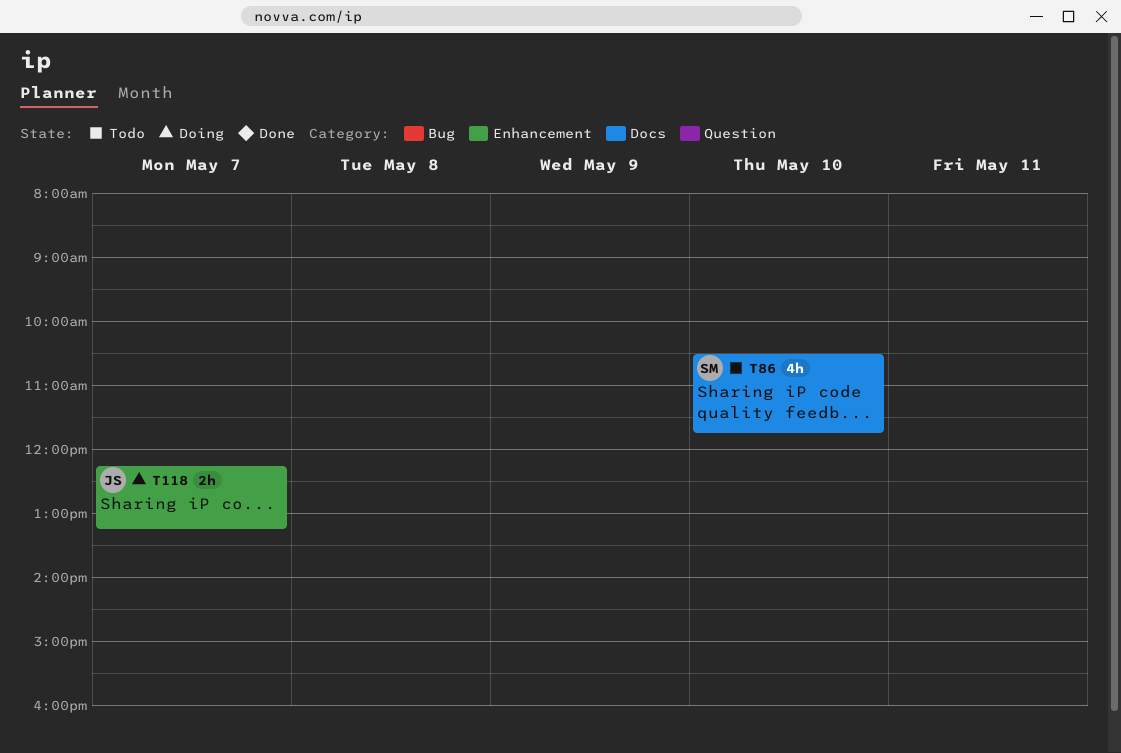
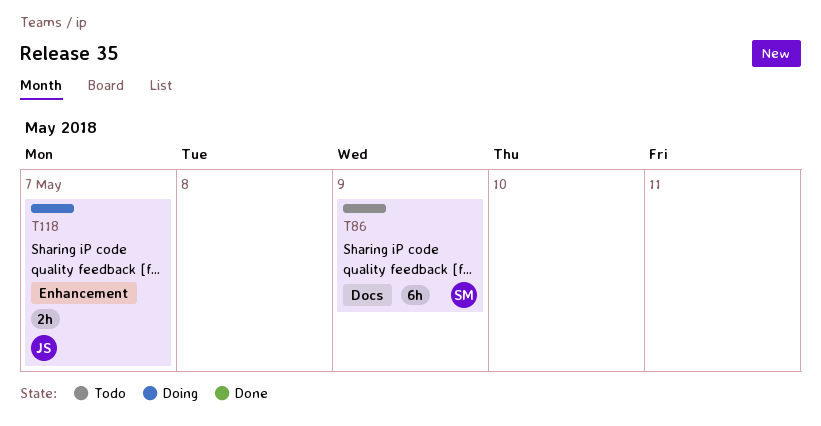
T86, estimate: 4h -> 6h
T86, day: May 10 -> May 9

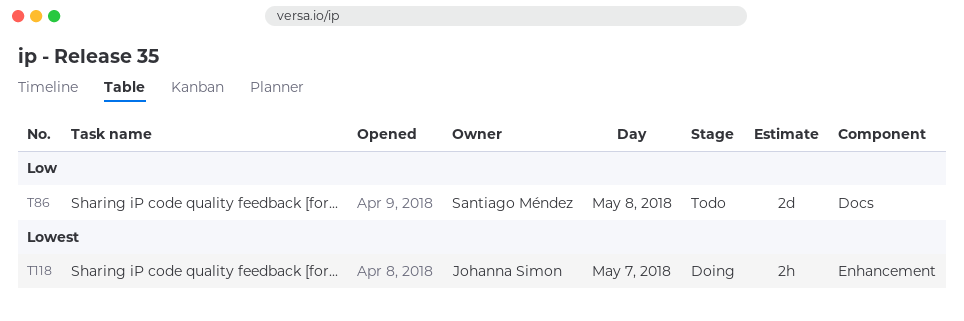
T86, estimate: 6h -> 2d
T86, day: May 9 -> May 8

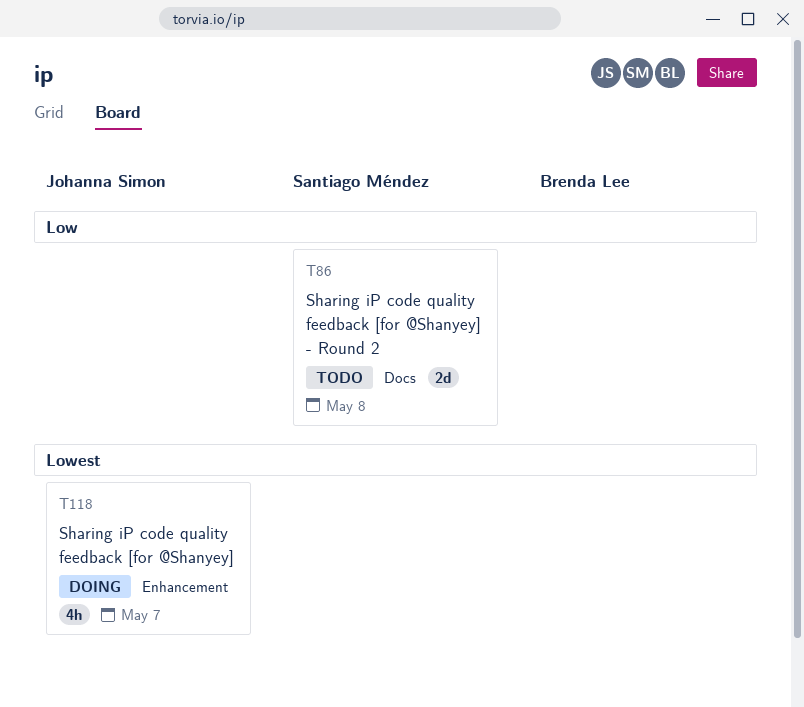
T118, estimate: 2h -> 4h

